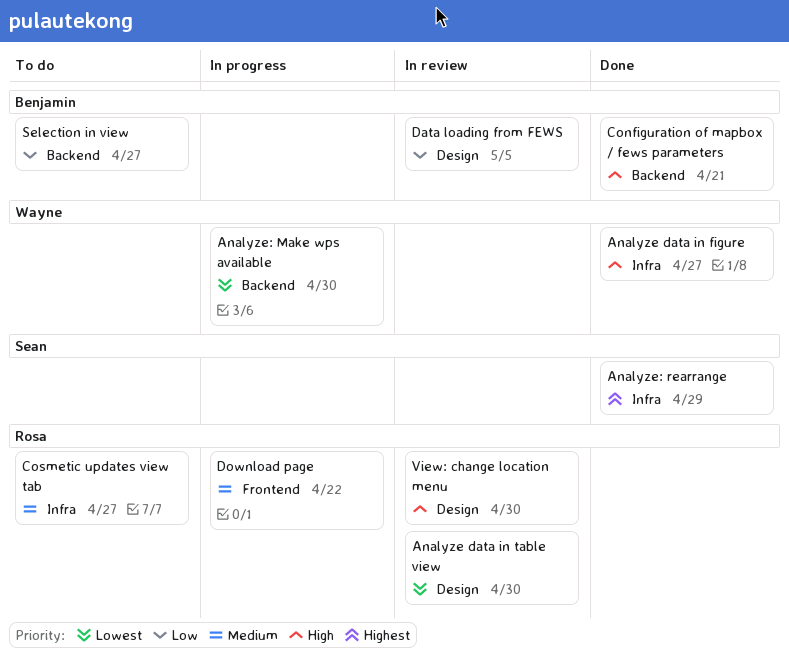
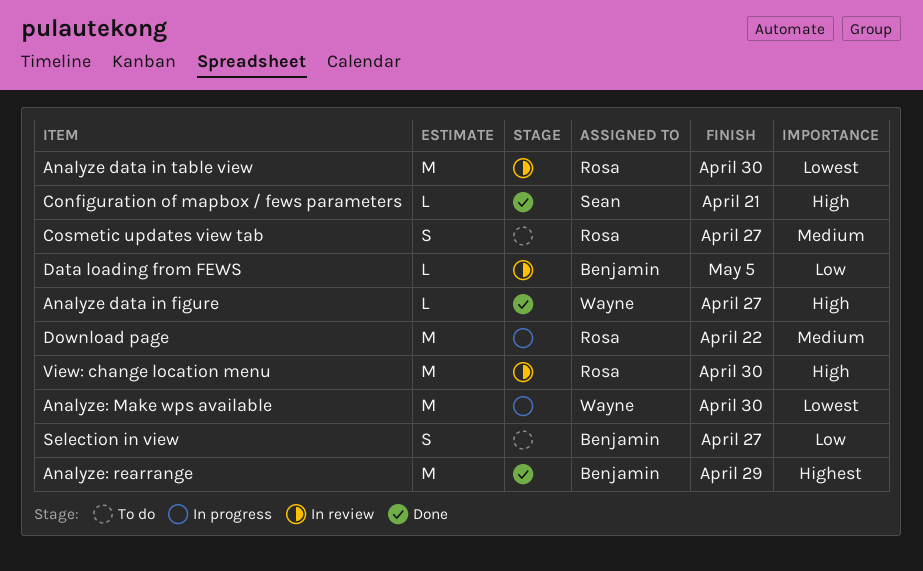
Analyze: rearrange, owner: Sean -> Benjamin
Configuration of mapbox / fews parameters, owner: Benjamin -> Sean

